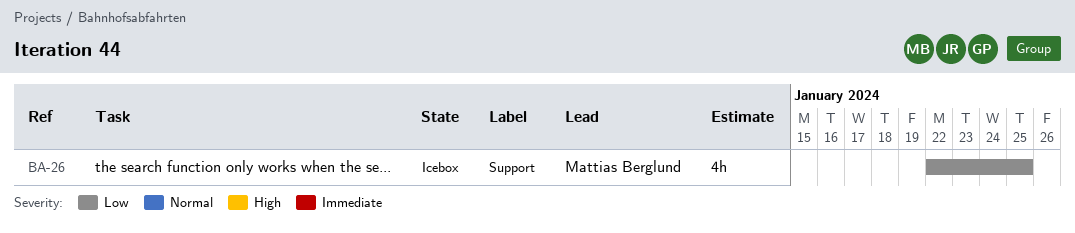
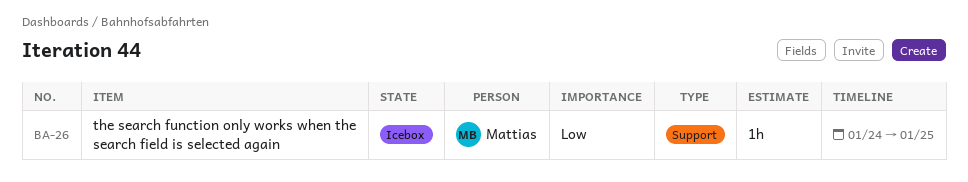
BA-26, estimate: 4h -> 1h
BA-26, start: Jan 22 -> Jan 24

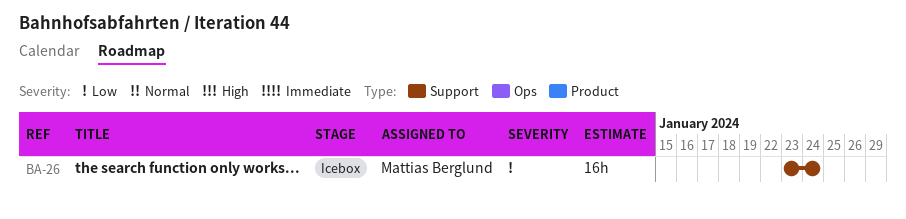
BA-26, estimate: 1h -> 16h
BA-26, start: Jan 24 -> Jan 23
BA-26, due: Jan 25 -> Jan 24

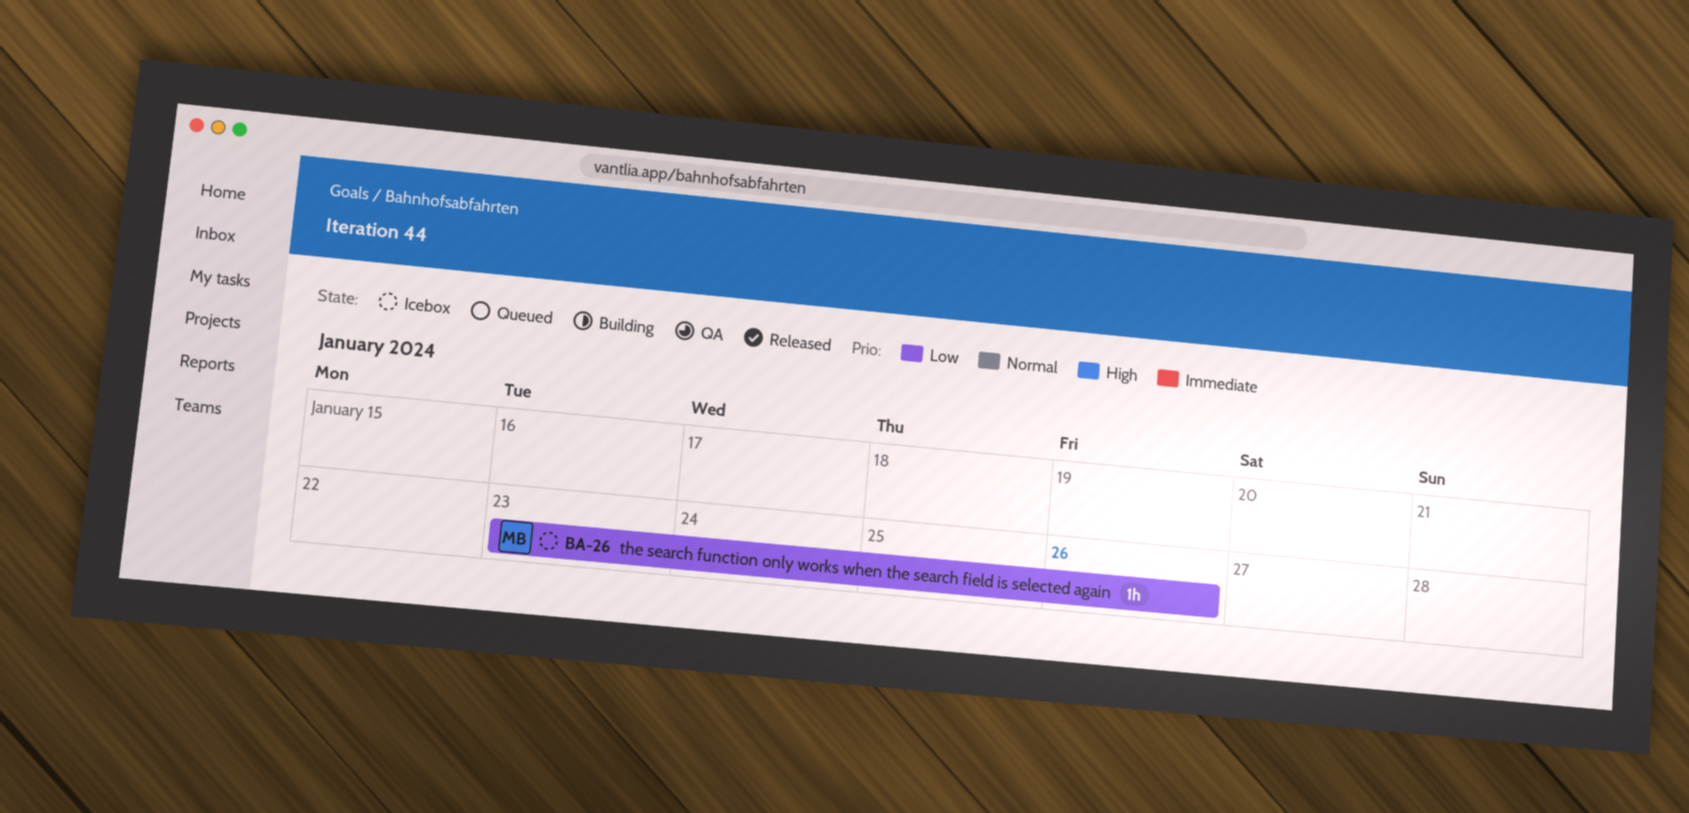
BA-26, estimate: 16h -> 1h
BA-26, due: Jan 24 -> Jan 26

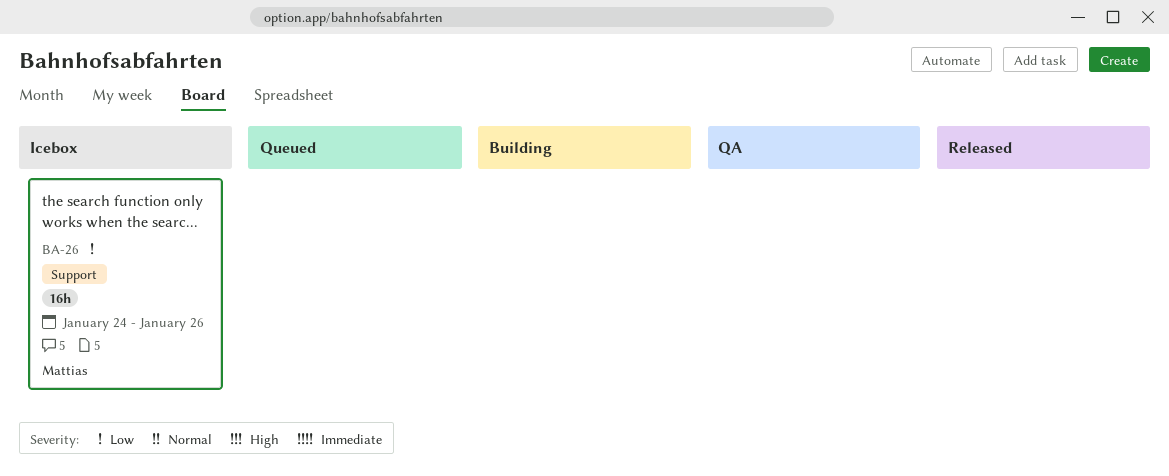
BA-26, estimate: 1h -> 16h
BA-26, start: Jan 23 -> Jan 24

